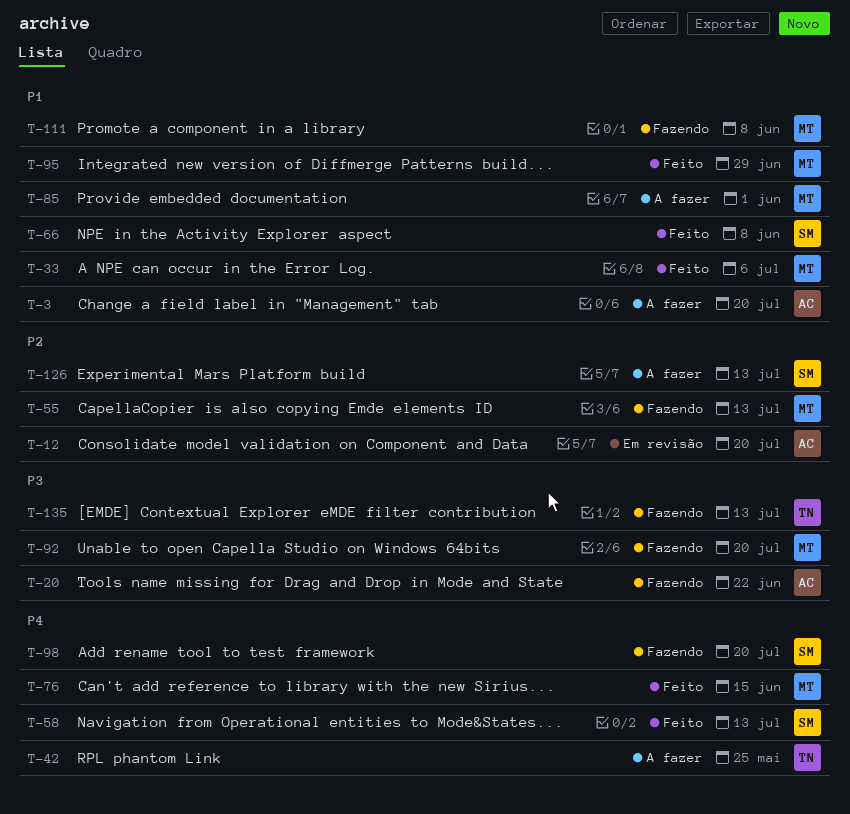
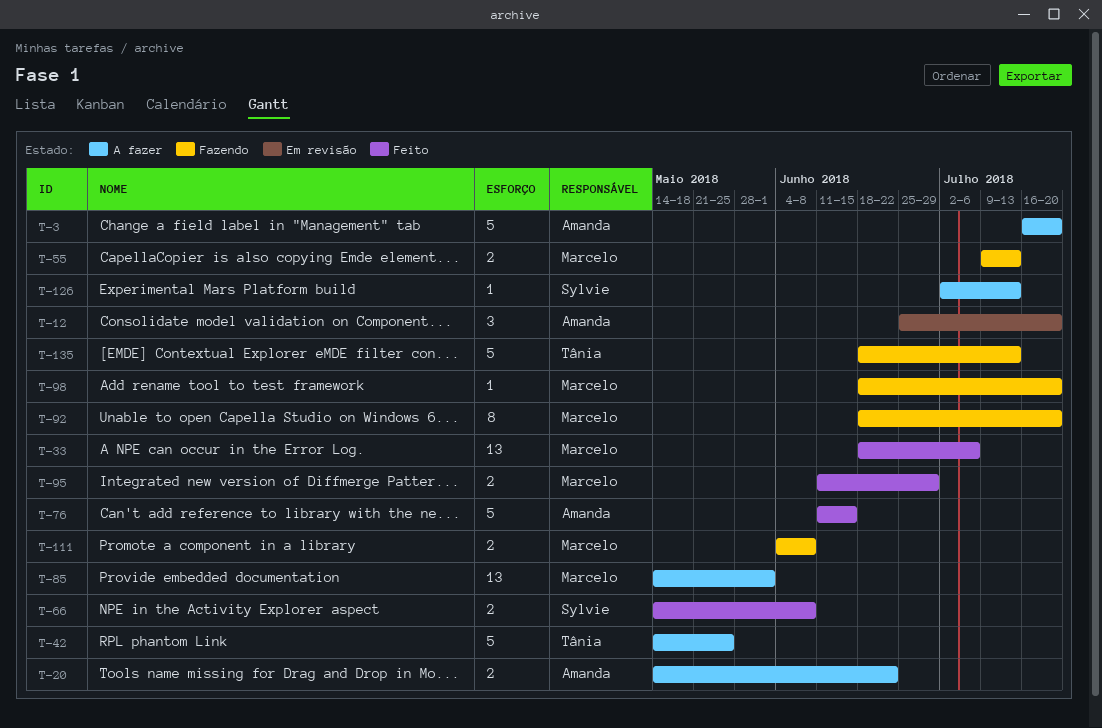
T-20, status: Fazendo -> A fazer
T-58: present -> none
T-76, owner: Marcelo -> Amanda
T-98, owner: Sylvie -> Marcelo

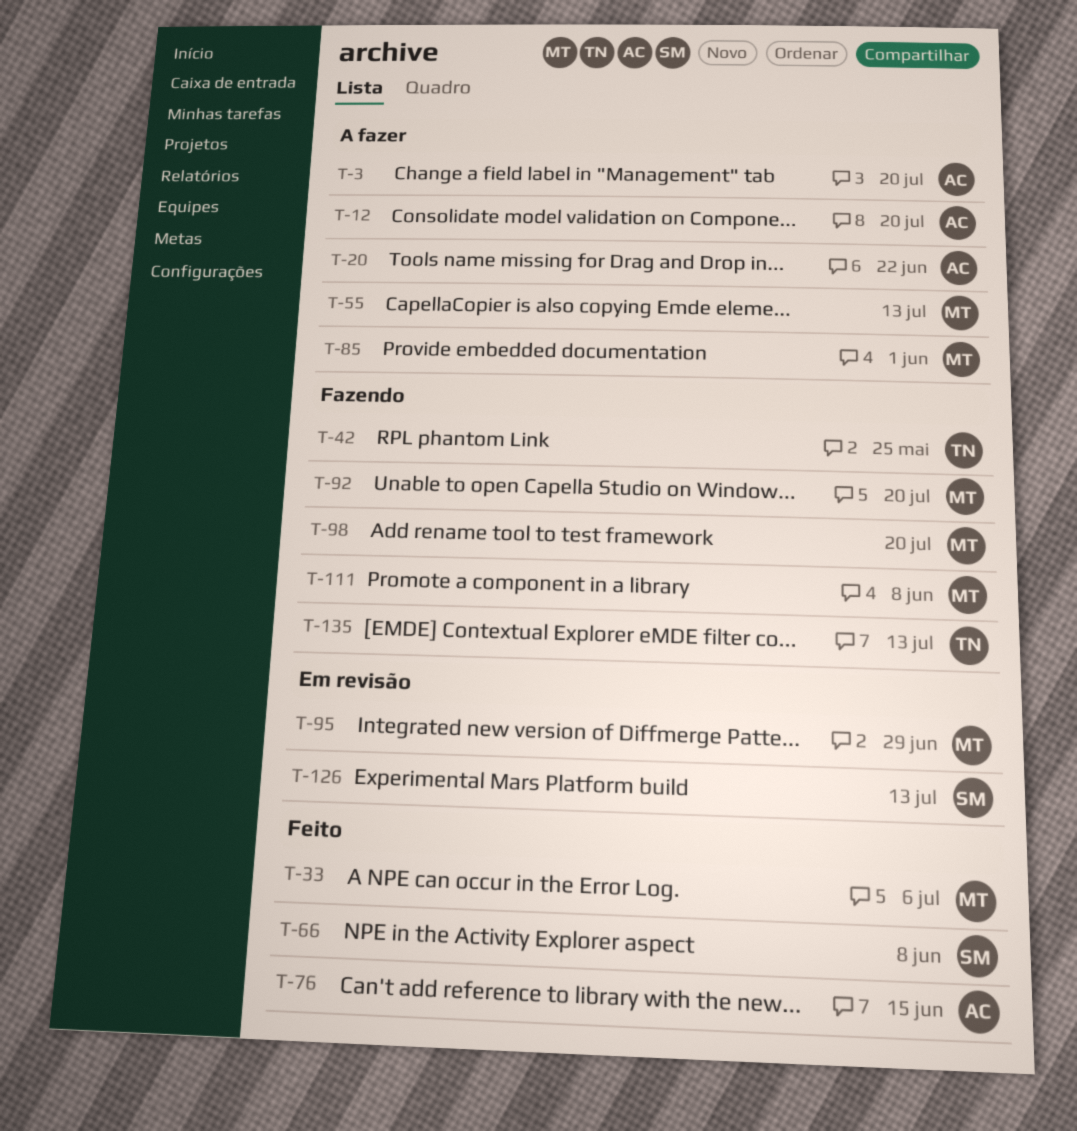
T-12, status: Em revisão -> A fazer
T-42, status: A fazer -> Fazendo
T-55, status: Fazendo -> A fazer
T-95, status: Feito -> Em revisão
T-126, status: A fazer -> Em revisão

